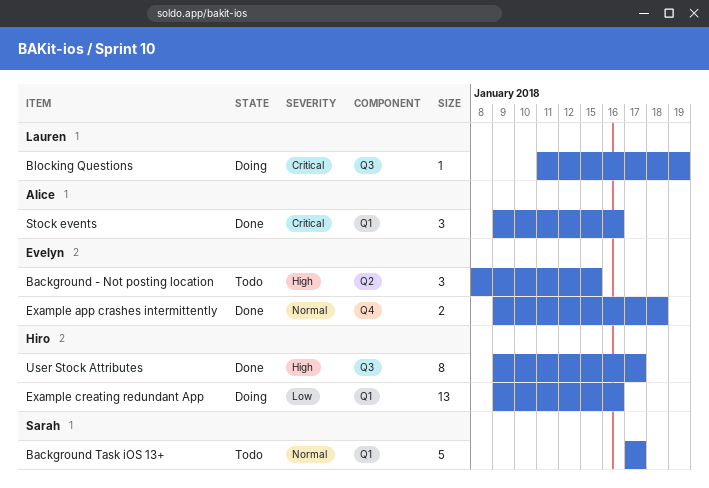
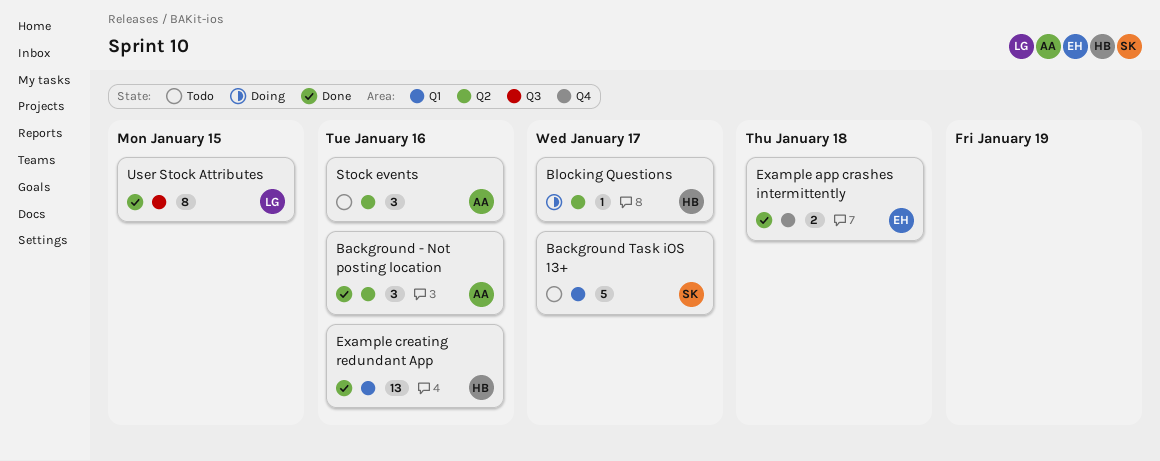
Background - Not posting location, status: Todo -> Done
Background - Not posting location, owner: Evelyn -> Alice
Background - Not posting location, due: Jan 15 -> Jan 16
Blocking Questions, owner: Lauren -> Hiro
Blocking Questions, label: Q3 -> Q2
Blocking Questions, due: Jan 19 -> Jan 17
Example creating redundant App, status: Doing -> Done
Stock events, status: Done -> Todo
Stock events, label: Q1 -> Q2
User Stock Attributes, owner: Hiro -> Lauren
User Stock Attributes, due: Jan 17 -> Jan 15

